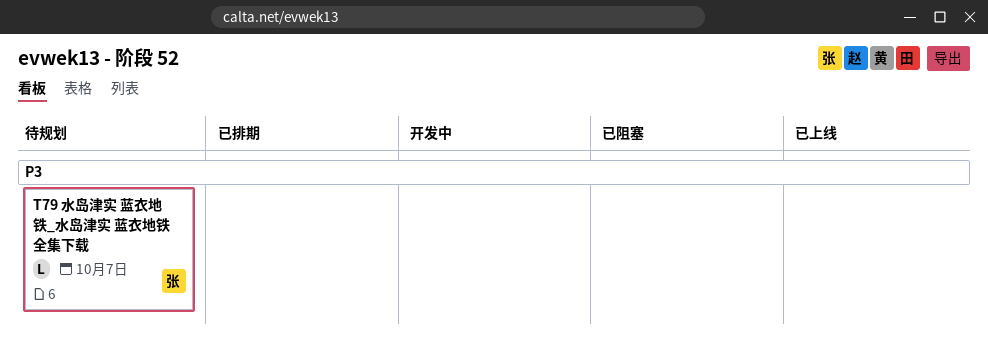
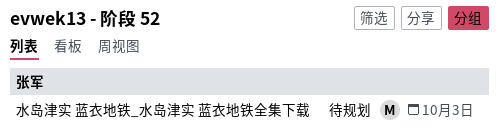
水岛津实 蓝衣地铁_水岛津实 蓝衣地铁全集下载, estimate: L -> M
水岛津实 蓝衣地铁_水岛津实 蓝衣地铁全集下载, due: Oct 7 -> Oct 3

